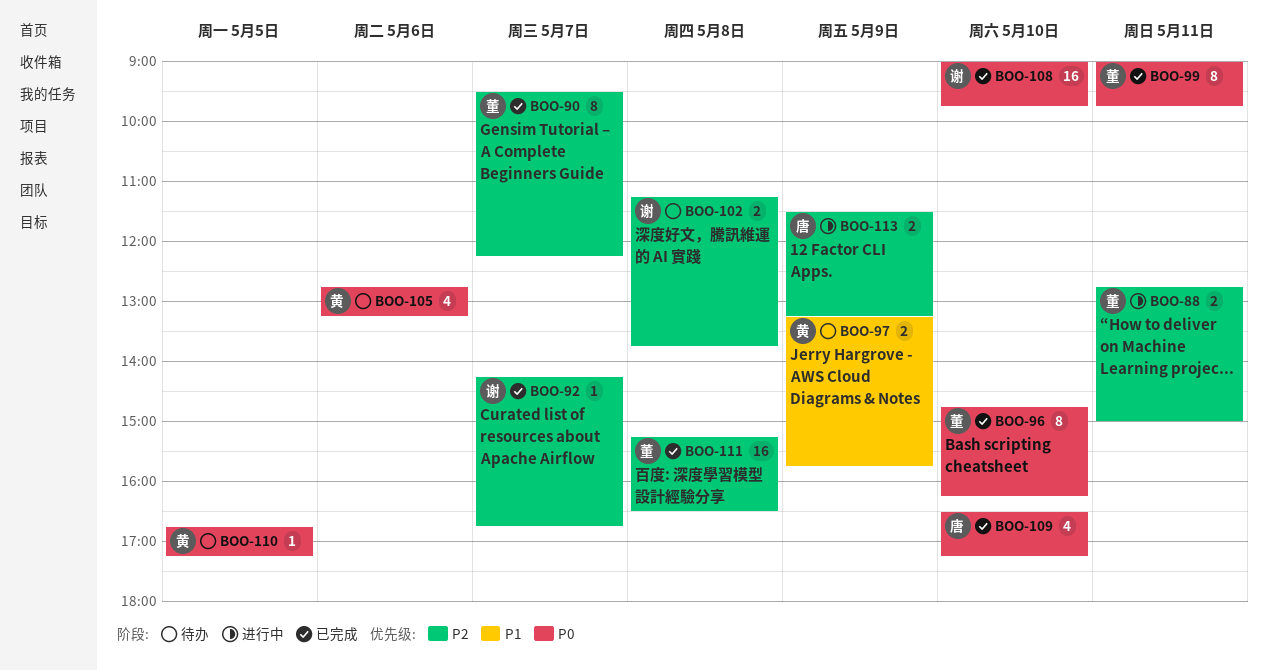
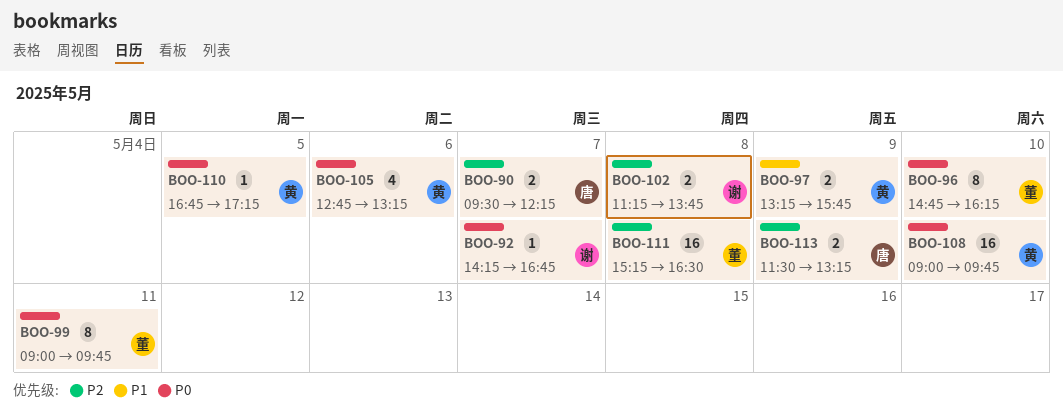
BOO-88: present -> none
BOO-90, owner: 董 -> 唐
BOO-90, estimate: 8 -> 2
BOO-92, priority: P2 -> P0
BOO-108, owner: 谢 -> 黄
BOO-109: present -> none

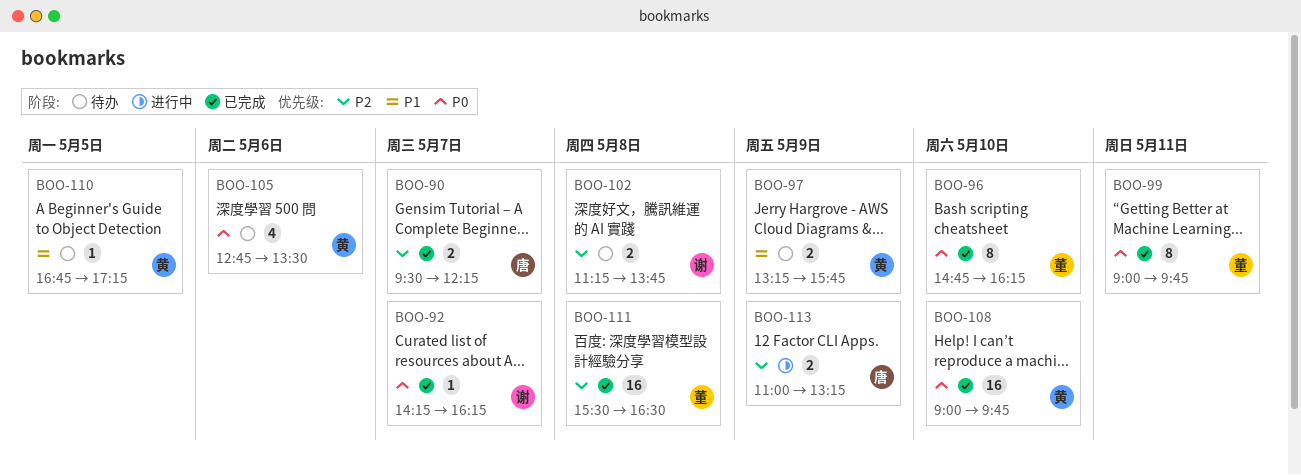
BOO-92, ends: 16:45 -> 16:15
BOO-105, ends: 13:15 -> 13:30
BOO-110, priority: P0 -> P1
BOO-111, begins: 15:15 -> 15:30
BOO-113, begins: 11:30 -> 11:00

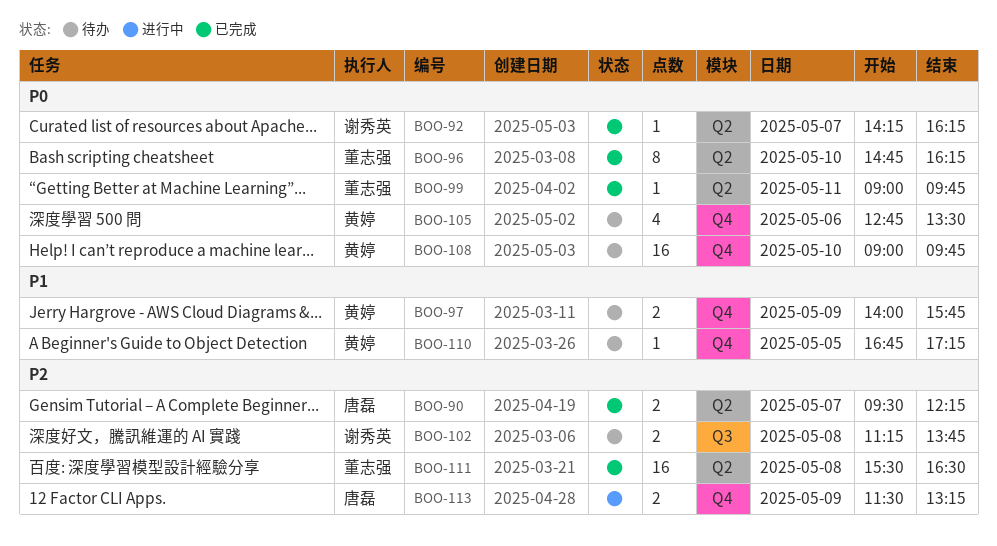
BOO-97, begins: 13:15 -> 14:00
BOO-99, estimate: 8 -> 1
BOO-108, status: 已完成 -> 待办
BOO-113, begins: 11:00 -> 11:30

